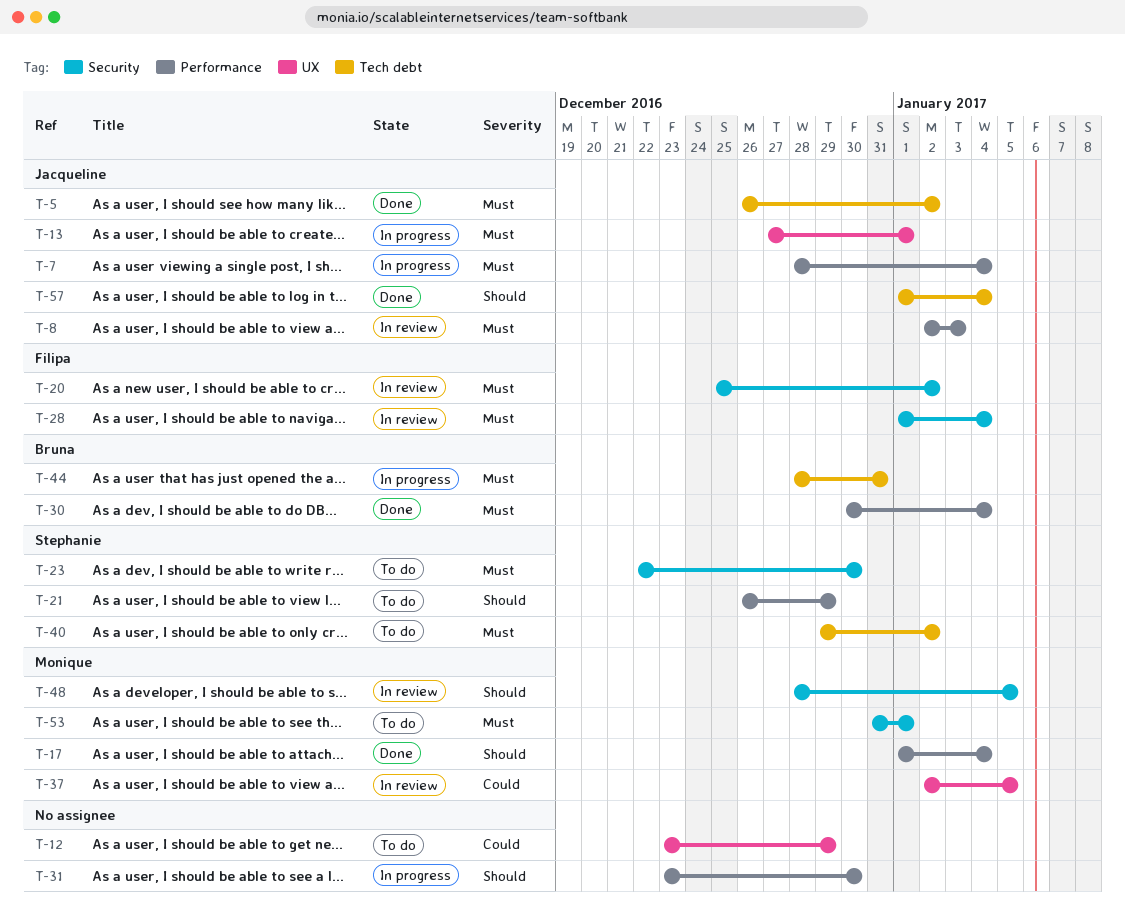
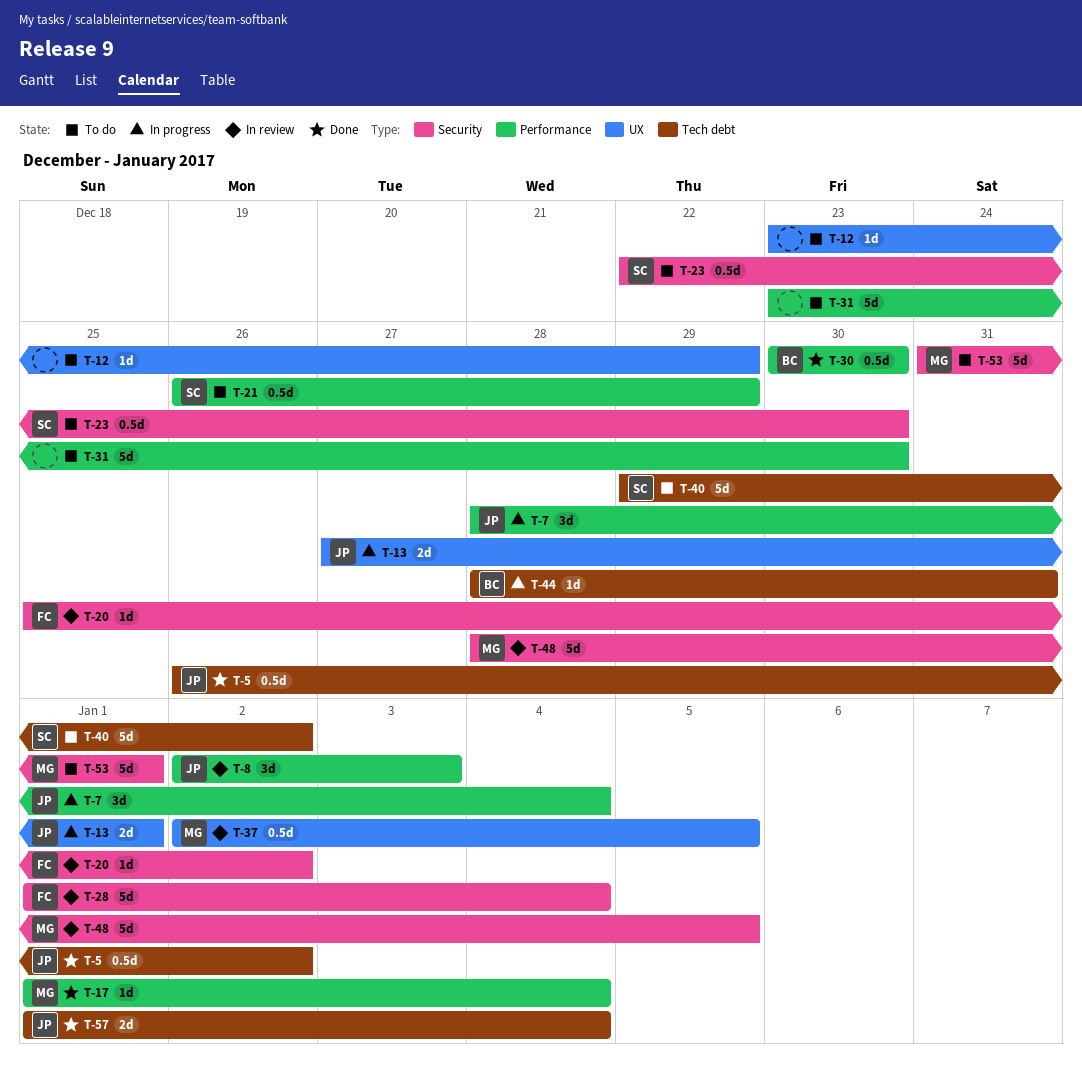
T-30, due: Jan 4 -> Dec 30
T-31, status: In progress -> To do

